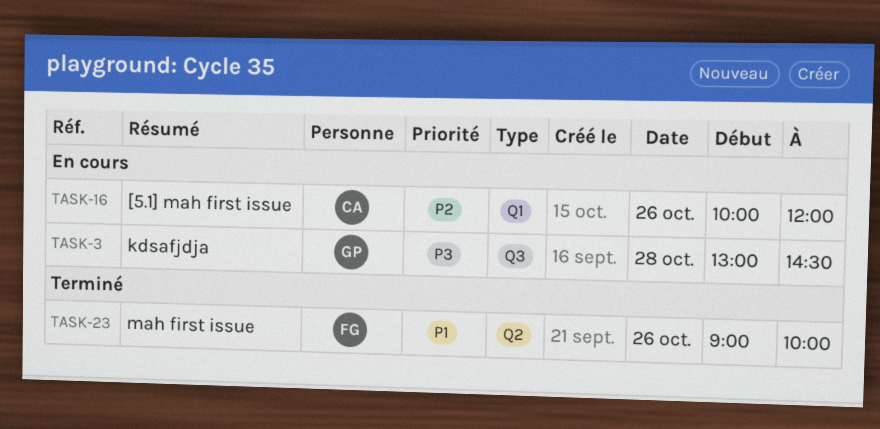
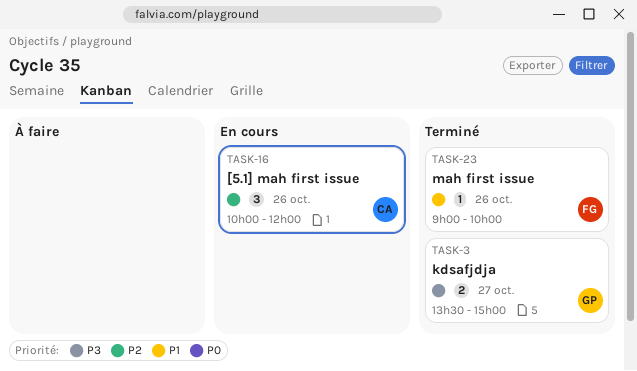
TASK-3, status: En cours -> Terminé
TASK-3, day: Oct 28 -> Oct 27
TASK-3, begins: 13:00 -> 13:30
TASK-3, ends: 14:30 -> 15:00

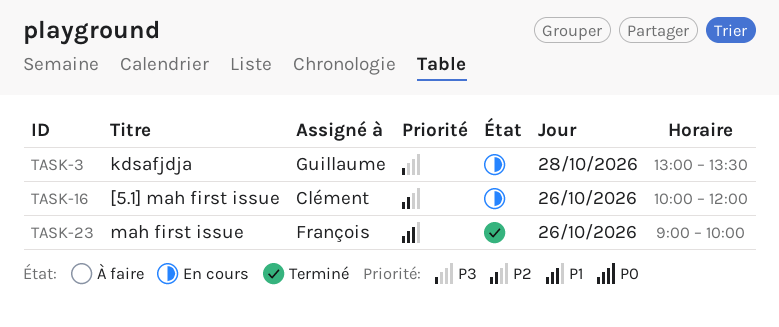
TASK-3, status: Terminé -> En cours
TASK-3, day: Oct 27 -> Oct 28
TASK-3, begins: 13:30 -> 13:00
TASK-3, ends: 15:00 -> 13:30

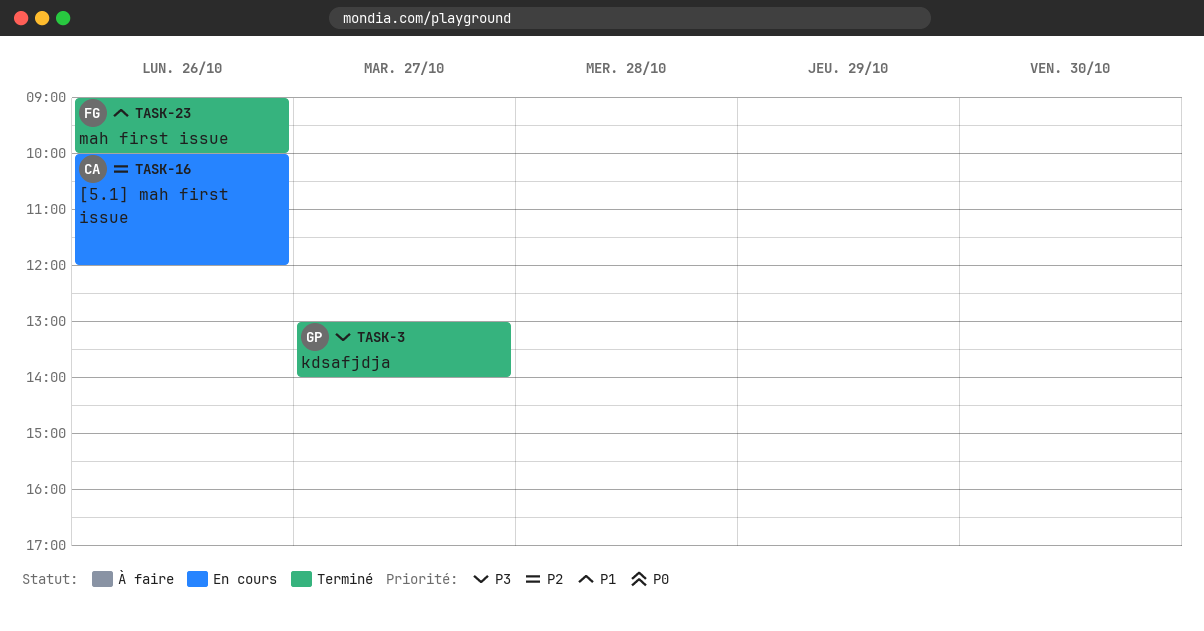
TASK-3, status: En cours -> Terminé
TASK-3, day: Oct 28 -> Oct 27
TASK-3, ends: 13:30 -> 14:00

